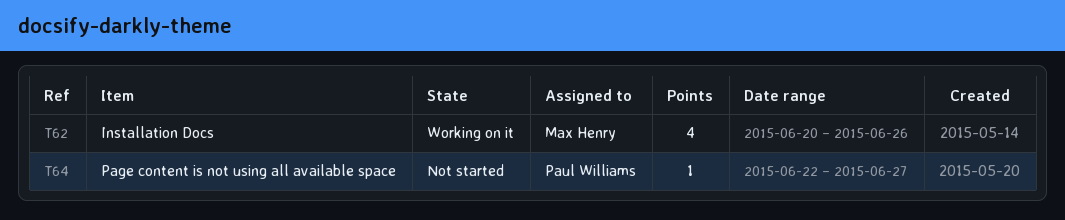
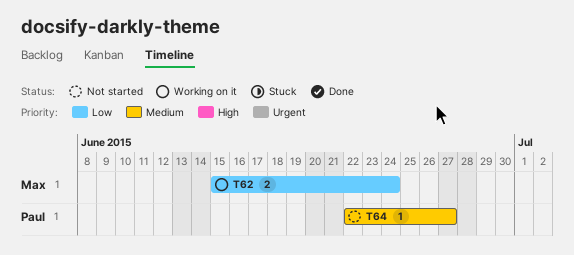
T62, estimate: 4 -> 2
T62, start: Jun 20 -> Jun 15
T62, due: Jun 26 -> Jun 24

